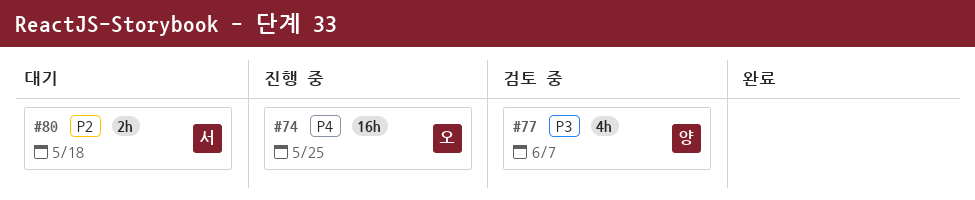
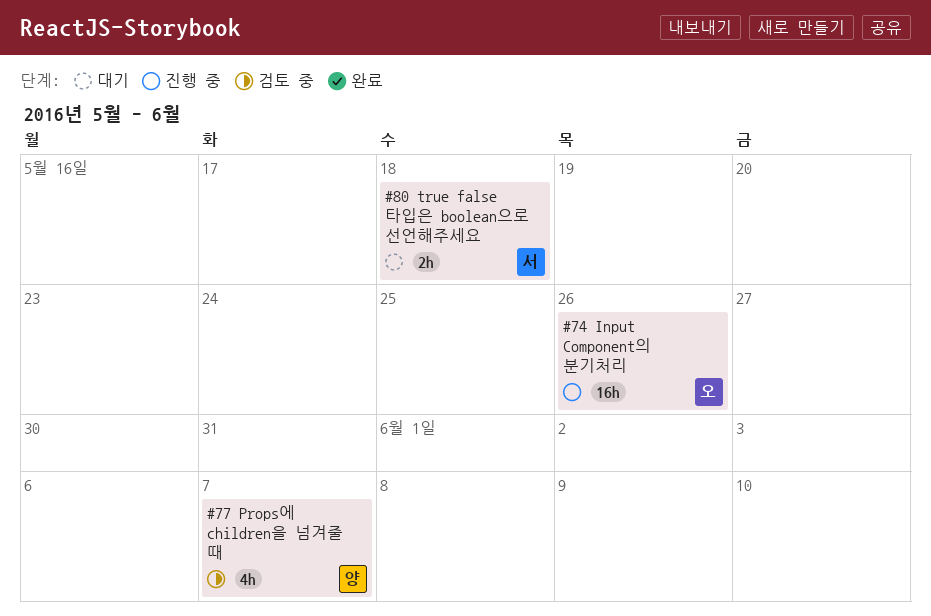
#74, due: May 25 -> May 26

